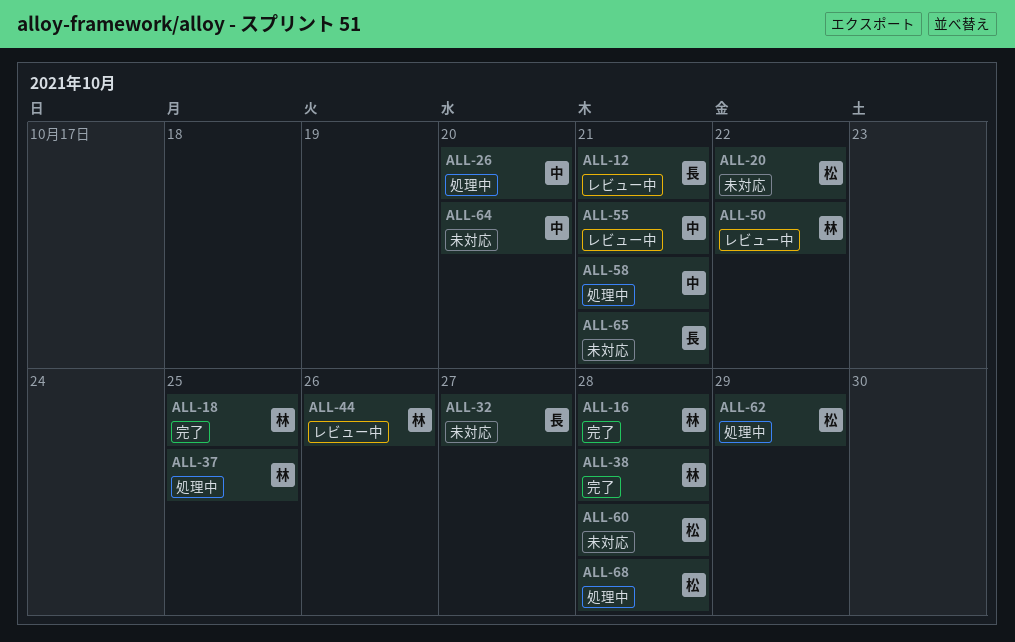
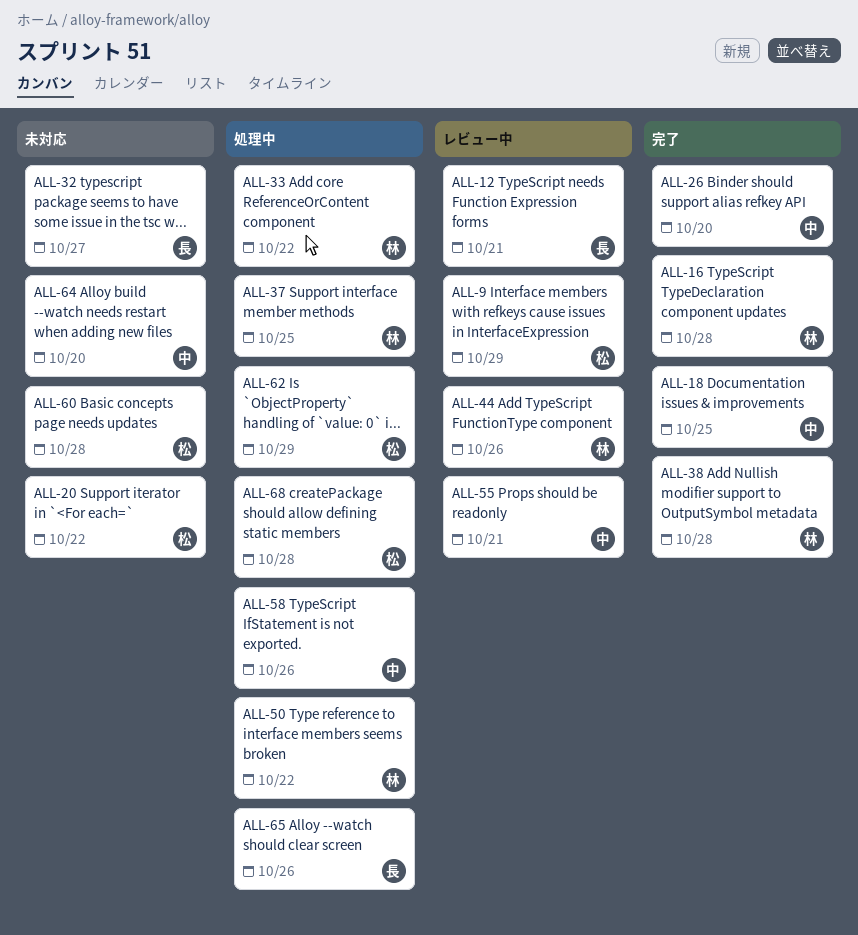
ALL-9: none -> present
ALL-18, owner: 林 -> 中
ALL-26, status: 処理中 -> 完了
ALL-33: none -> present
ALL-50, status: レビュー中 -> 処理中
ALL-58, due: Oct 21 -> Oct 26
ALL-65, status: 未対応 -> 処理中
ALL-65, due: Oct 21 -> Oct 26

